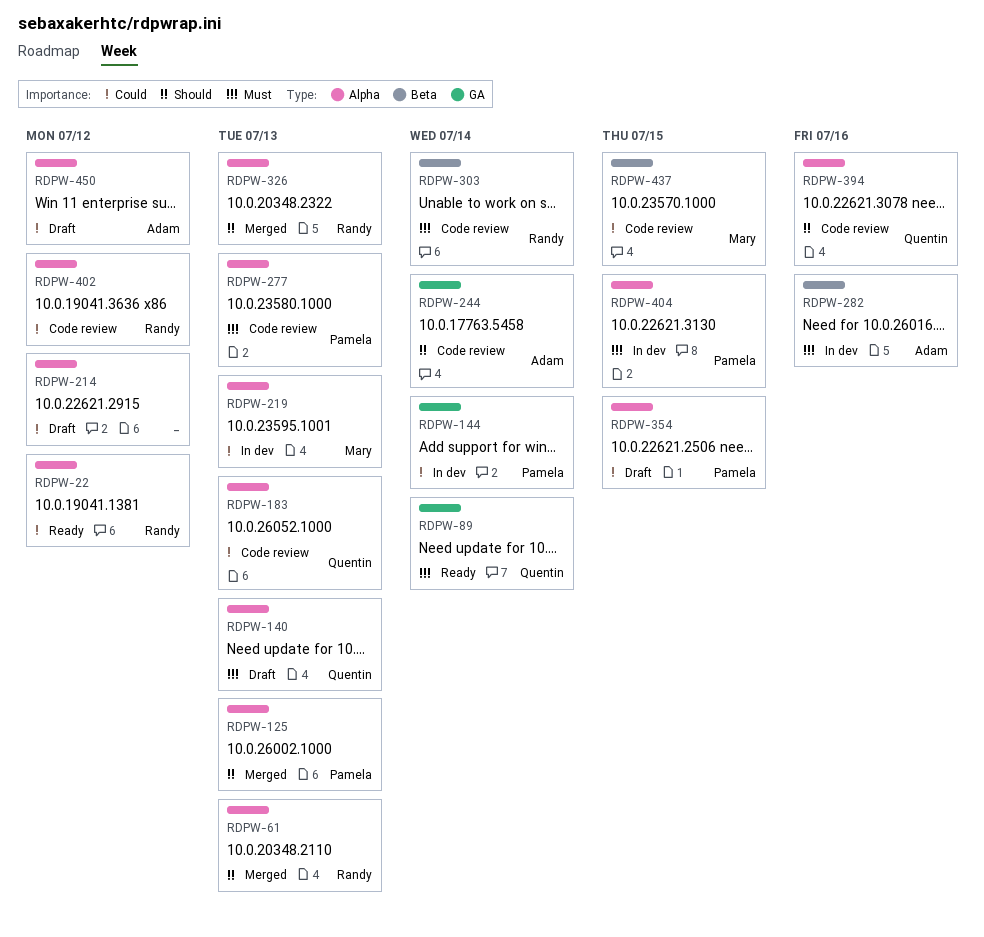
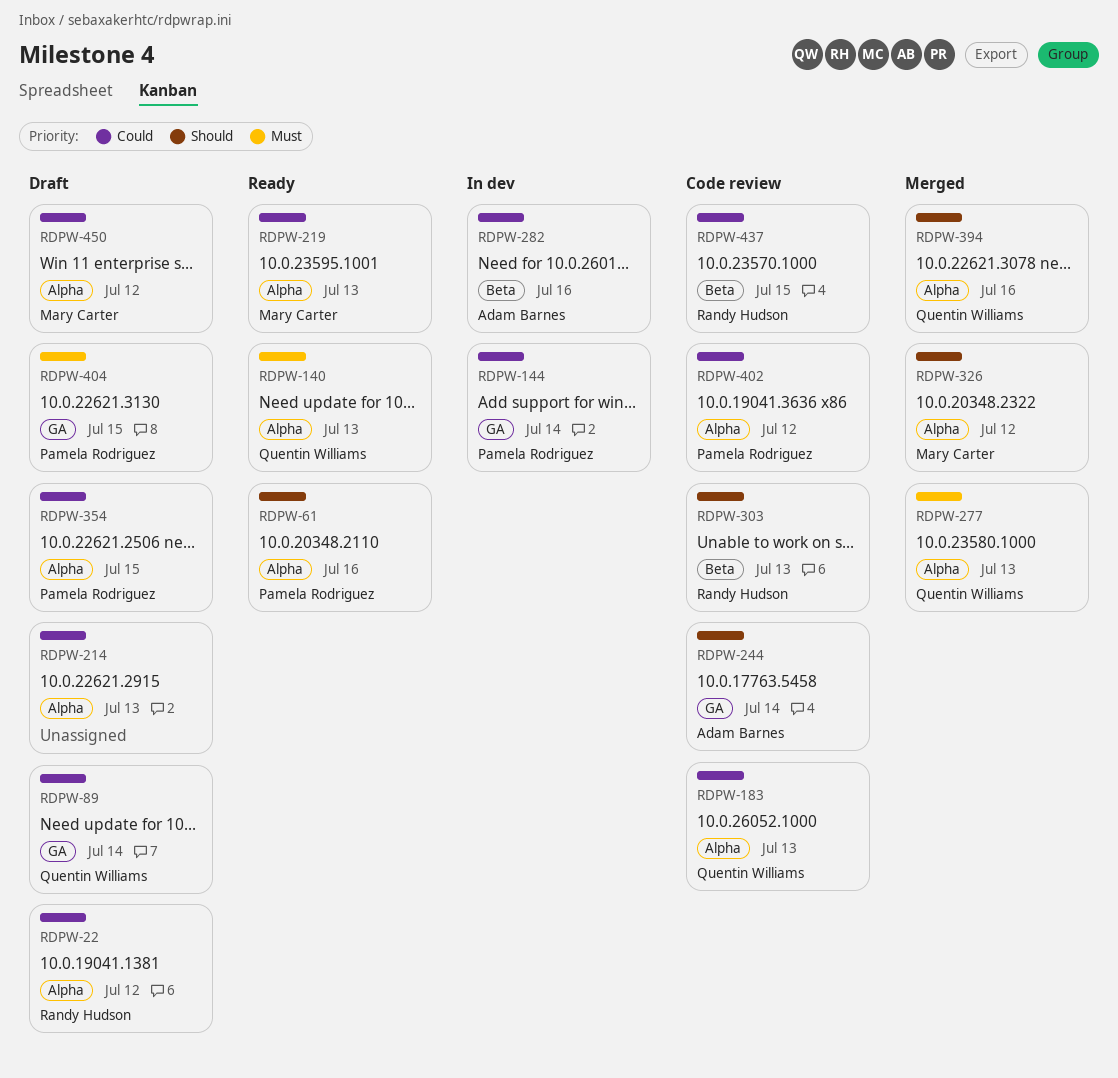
RDPW-22, status: Ready -> Draft
RDPW-61, status: Merged -> Ready
RDPW-61, owner: Randy Hudson -> Pamela Rodriguez
RDPW-61, due: Jul 13 -> Jul 16
RDPW-89, status: Ready -> Draft
RDPW-89, priority: Must -> Could
RDPW-125: present -> none
RDPW-140, status: Draft -> Ready
RDPW-214, due: Jul 12 -> Jul 13
RDPW-219, status: In dev -> Ready
RDPW-277, status: Code review -> Merged
RDPW-277, owner: Pamela Rodriguez -> Quentin Williams
RDPW-282, priority: Must -> Could
RDPW-303, priority: Must -> Should
RDPW-303, due: Jul 14 -> Jul 13
RDPW-326, owner: Randy Hudson -> Mary Carter
RDPW-326, due: Jul 13 -> Jul 12
RDPW-394, status: Code review -> Merged
RDPW-402, owner: Randy Hudson -> Pamela Rodriguez
RDPW-404, status: In dev -> Draft
RDPW-404, label: Alpha -> GA
RDPW-437, owner: Mary Carter -> Randy Hudson
RDPW-450, owner: Adam Barnes -> Mary Carter

